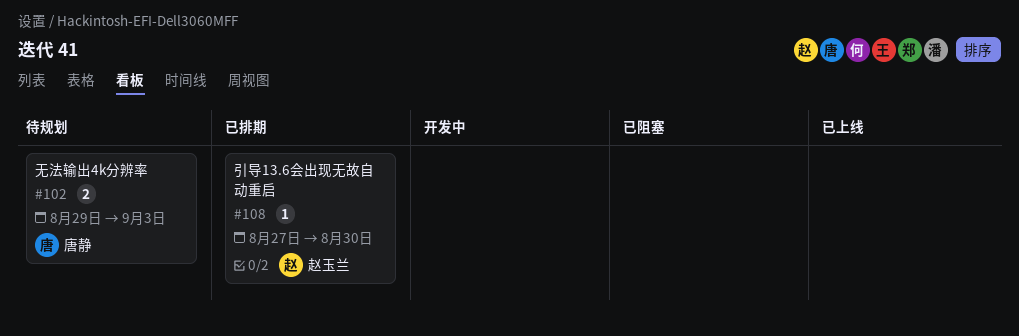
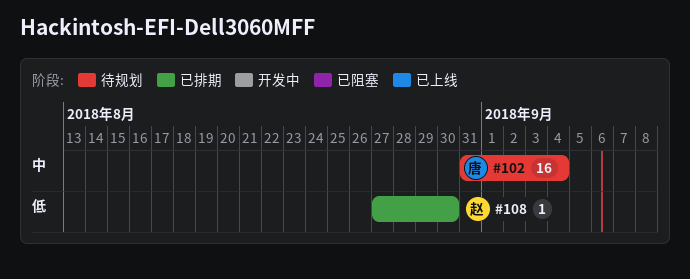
#102, estimate: 2 -> 16
#102, start: Aug 29 -> Aug 31
#102, due: Sep 3 -> Sep 4

